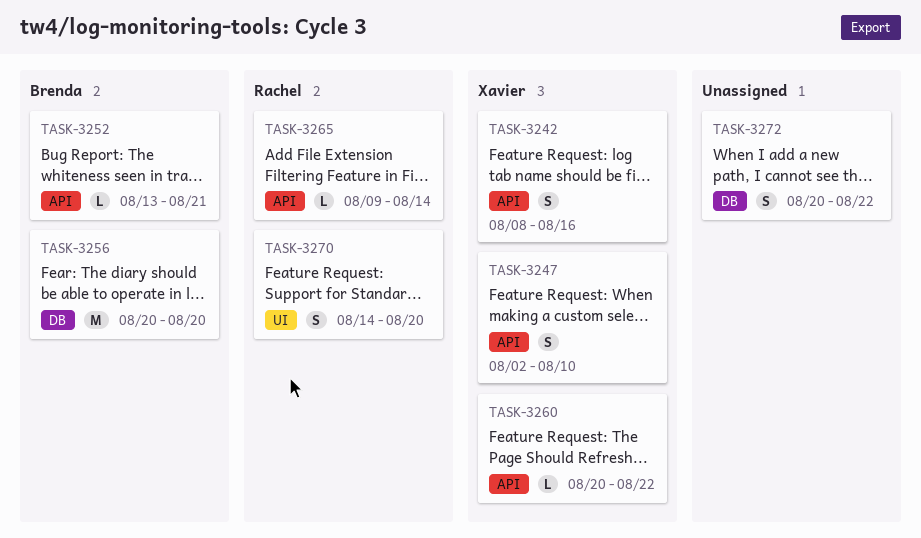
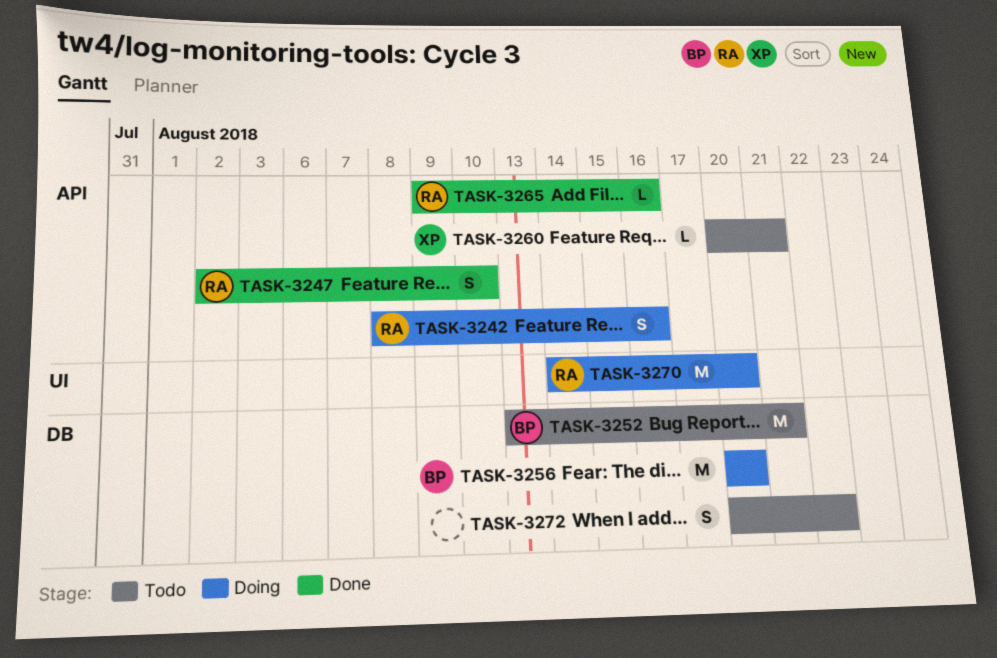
TASK-3242, owner: Xavier -> Rachel
TASK-3247, owner: Xavier -> Rachel
TASK-3252, label: API -> DB
TASK-3252, estimate: L -> M
TASK-3260, due: Aug 22 -> Aug 21
TASK-3265, due: Aug 14 -> Aug 16
TASK-3270, estimate: S -> M

